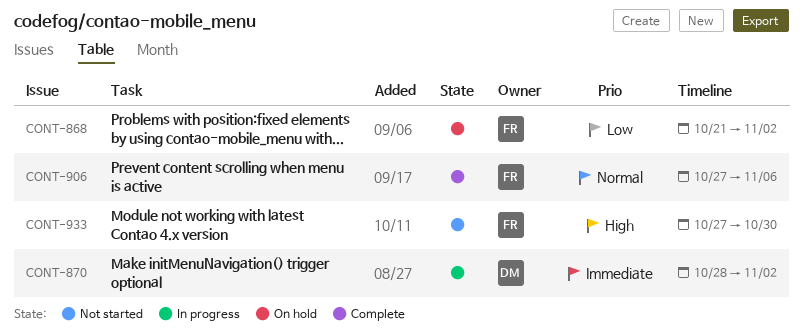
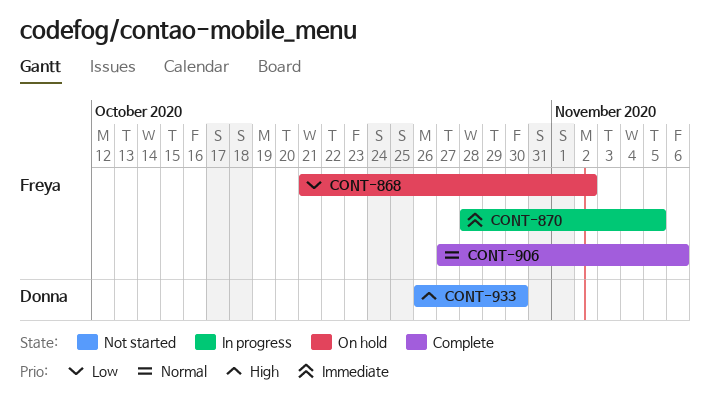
CONT-870, owner: Donna -> Freya
CONT-870, due: Nov 2 -> Nov 5
CONT-933, owner: Freya -> Donna
CONT-933, start: Oct 27 -> Oct 26

